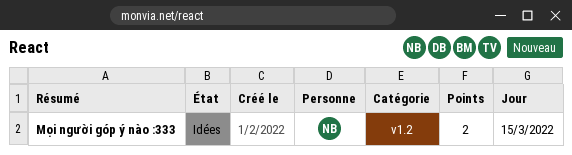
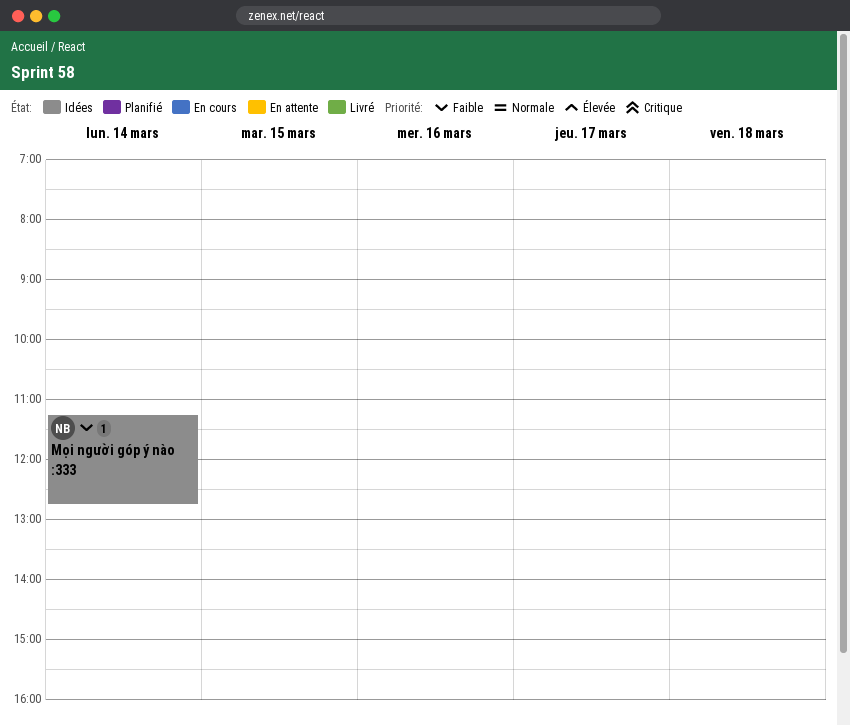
Mọi người góp ý nào :333, estimate: 2 -> 1
Mọi người góp ý nào :333, day: Mar 15 -> Mar 14

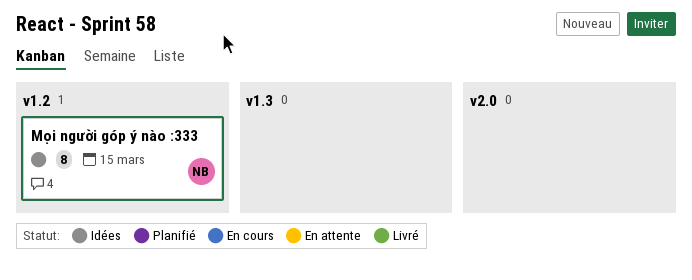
Mọi người góp ý nào :333, estimate: 1 -> 8
Mọi người góp ý nào :333, day: Mar 14 -> Mar 15

